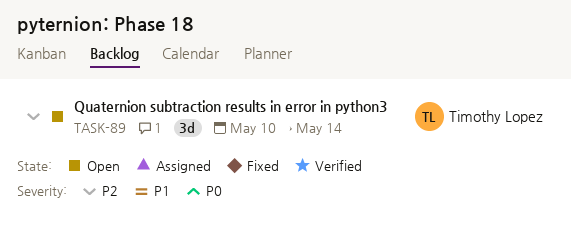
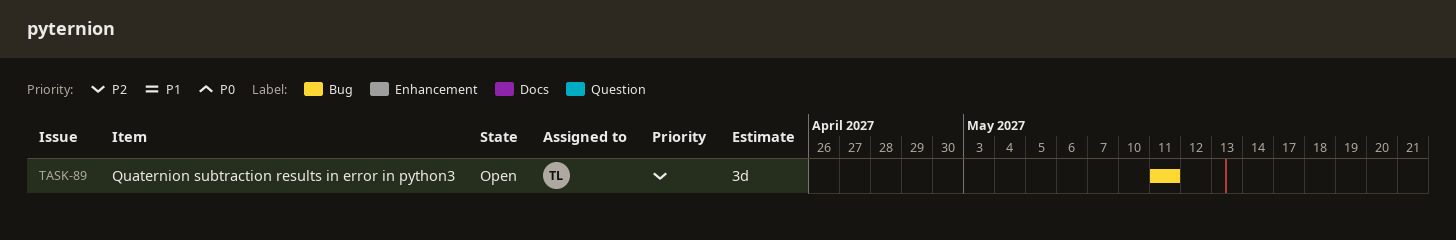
TASK-89, start: May 10 -> May 11
TASK-89, due: May 14 -> May 11

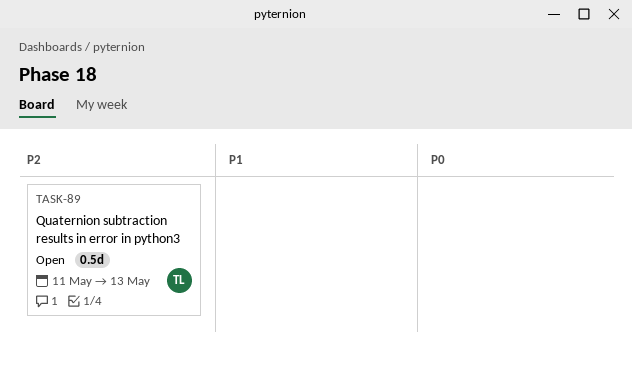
TASK-89, estimate: 3d -> 0.5d
TASK-89, due: May 11 -> May 13

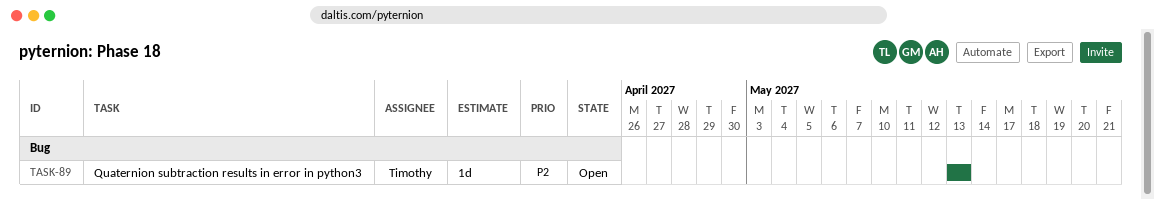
TASK-89, estimate: 0.5d -> 1d
TASK-89, start: May 11 -> May 13

